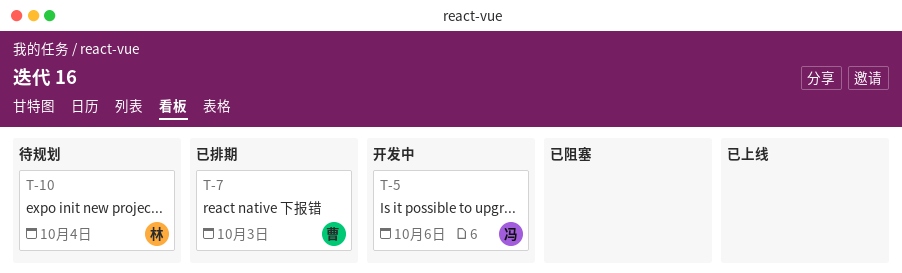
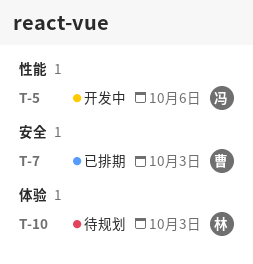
T-10, due: Oct 4 -> Oct 3

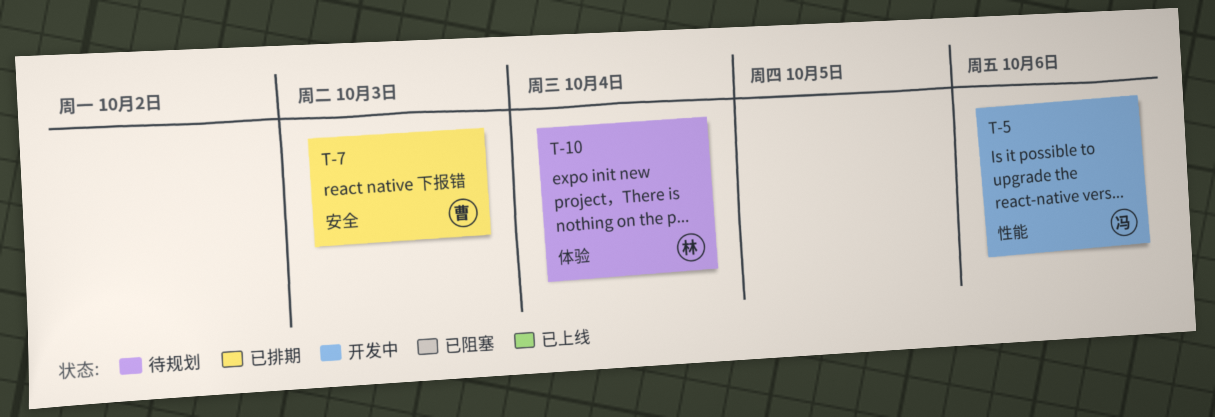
T-10, due: Oct 3 -> Oct 4

